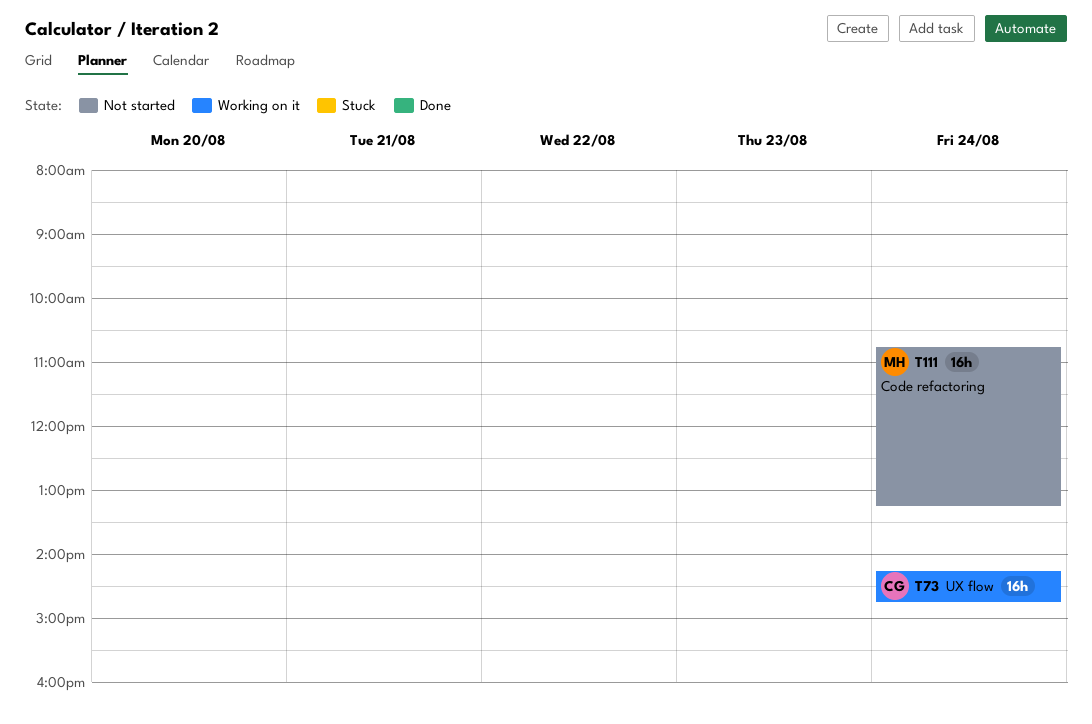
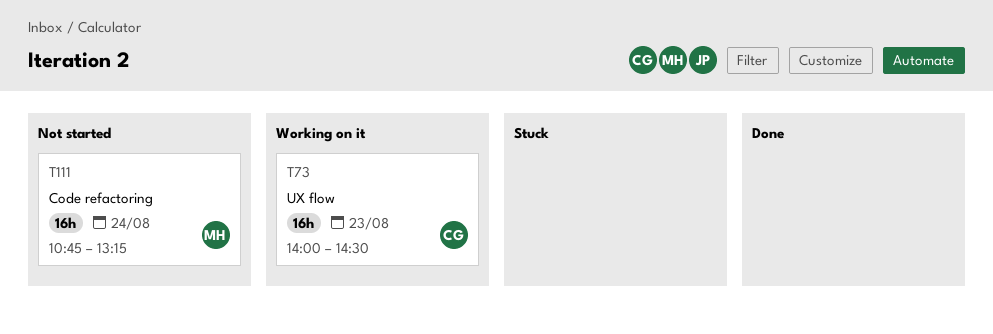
T73, day: Aug 24 -> Aug 23
T73, begins: 14:15 -> 14:00
T73, ends: 14:45 -> 14:30

